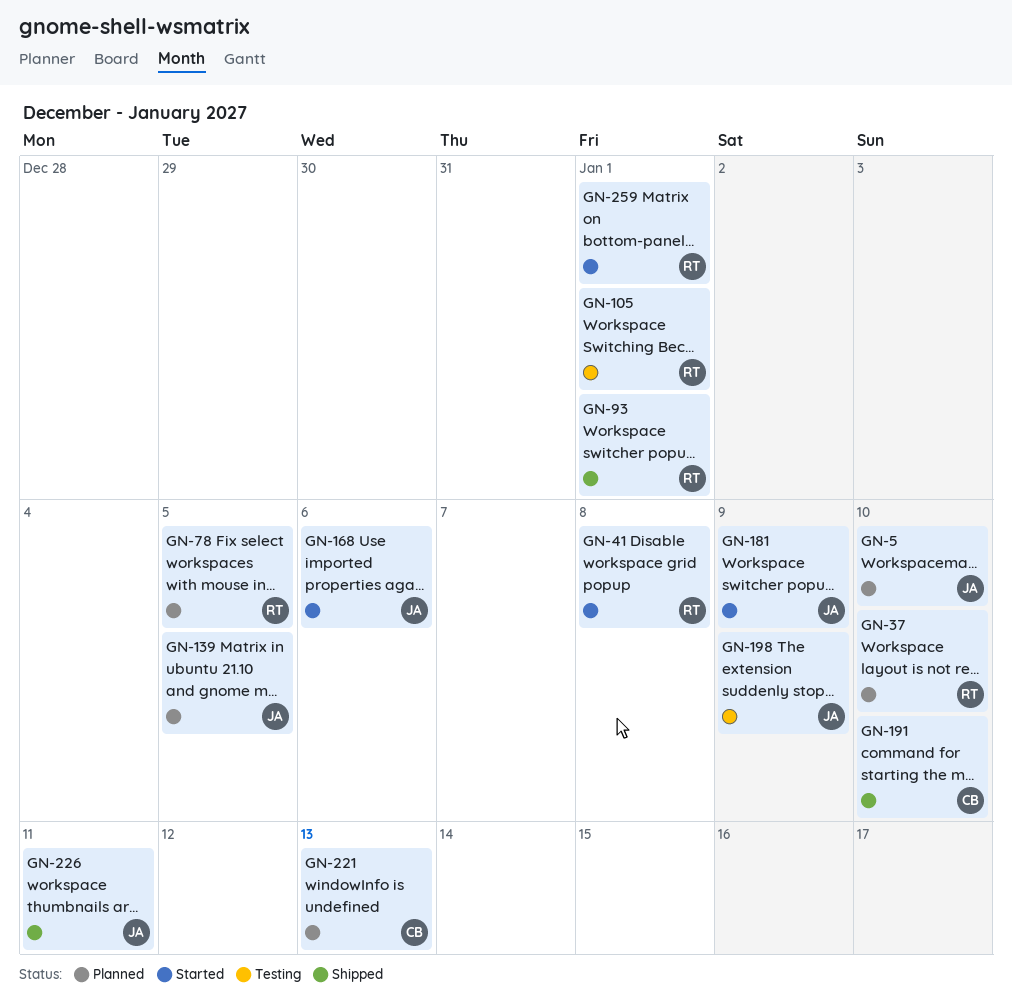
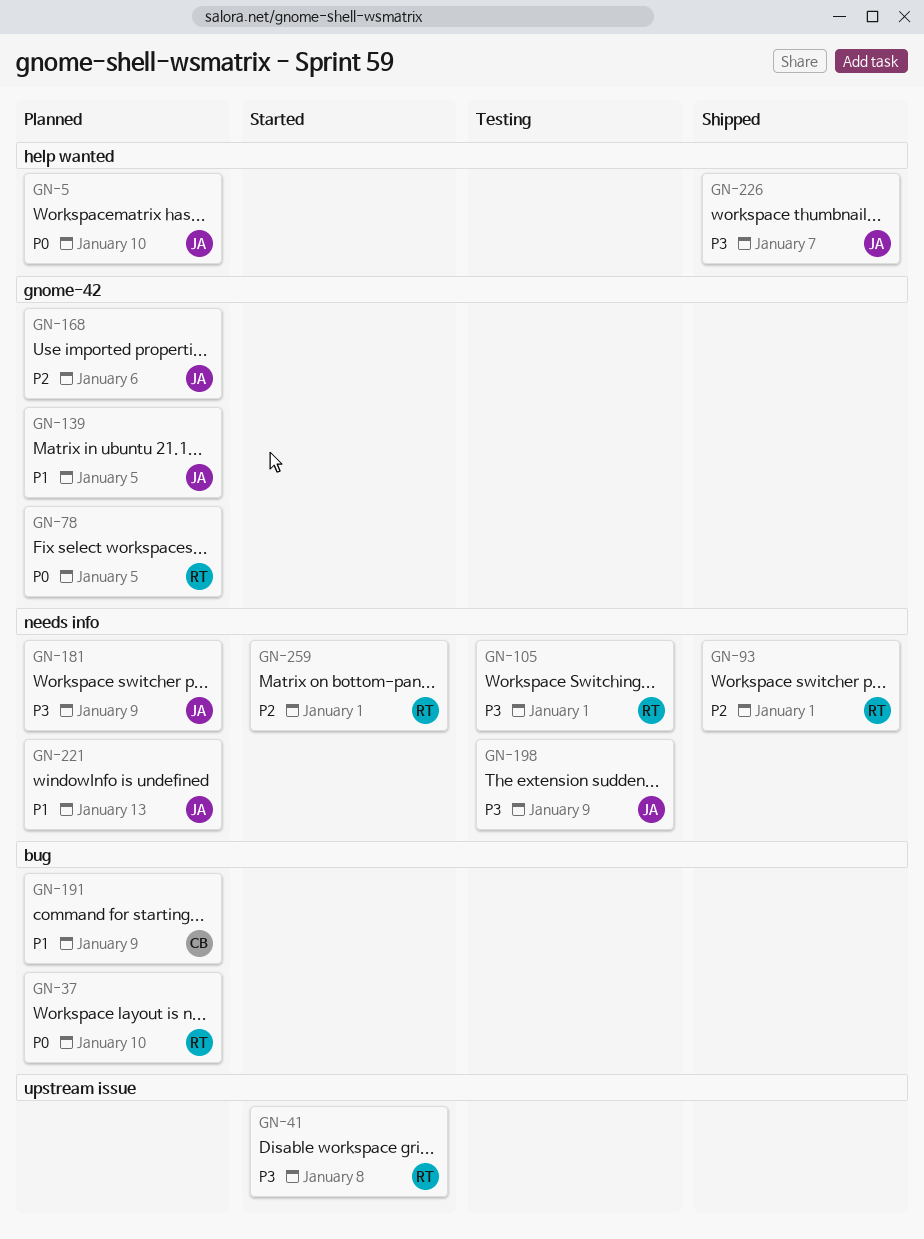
GN-168, status: Started -> Planned
GN-181, status: Started -> Planned
GN-191, status: Shipped -> Planned
GN-191, due: Jan 10 -> Jan 9
GN-221, owner: CB -> JA
GN-226, due: Jan 11 -> Jan 7

